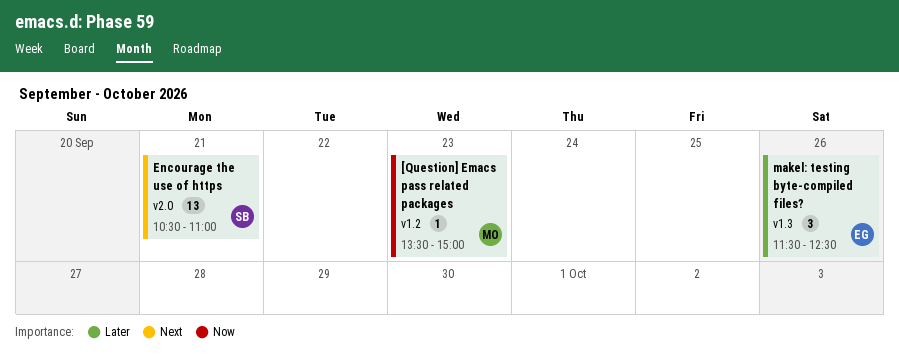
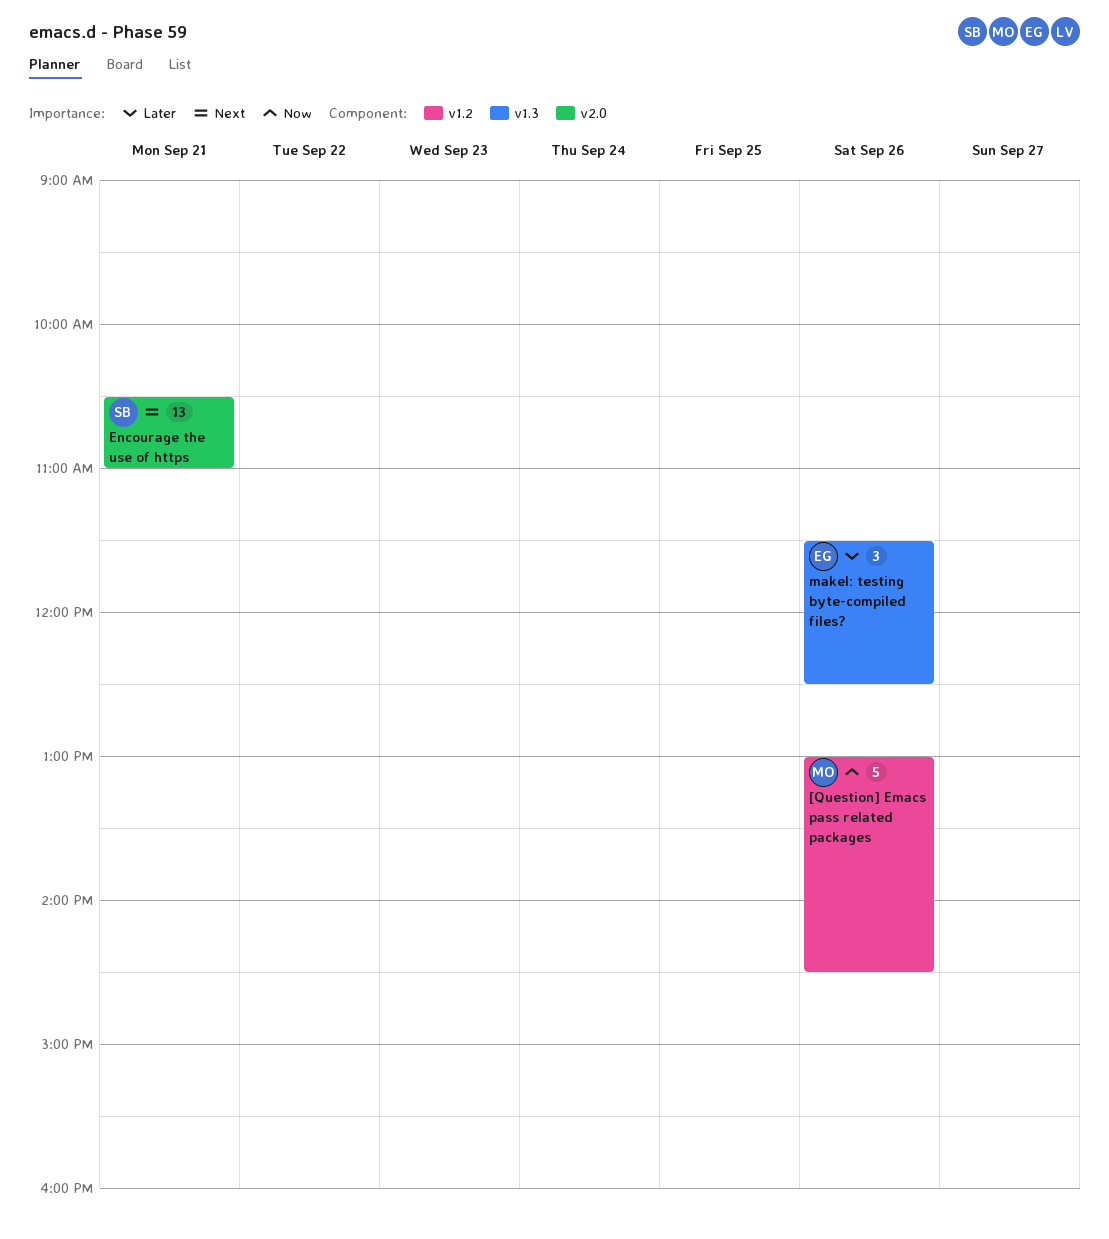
[Question] Emacs pass related packages, estimate: 1 -> 5
[Question] Emacs pass related packages, day: Sep 23 -> Sep 26
[Question] Emacs pass related packages, begins: 13:30 -> 13:00
[Question] Emacs pass related packages, ends: 15:00 -> 14:30

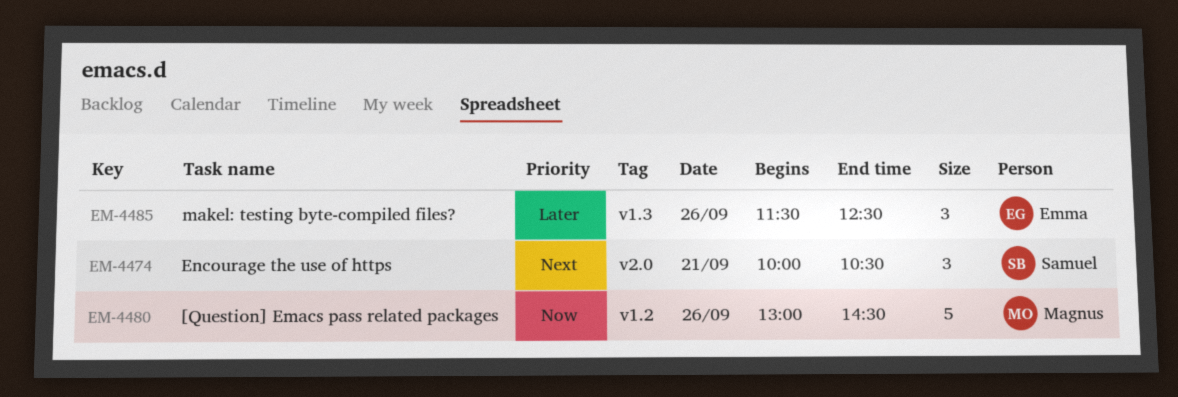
Encourage the use of https, estimate: 13 -> 3
Encourage the use of https, begins: 10:30 -> 10:00
Encourage the use of https, ends: 11:00 -> 10:30

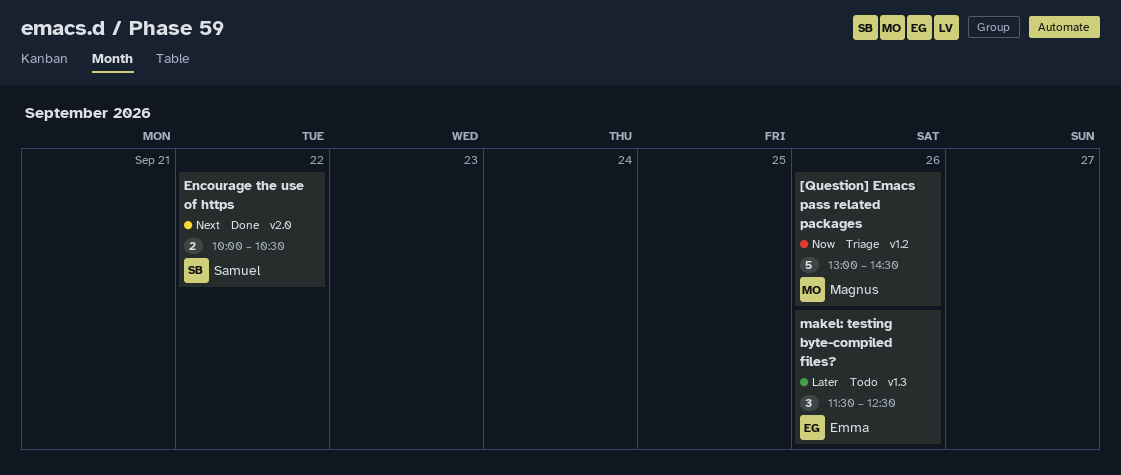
Encourage the use of https, estimate: 3 -> 2
Encourage the use of https, day: Sep 21 -> Sep 22

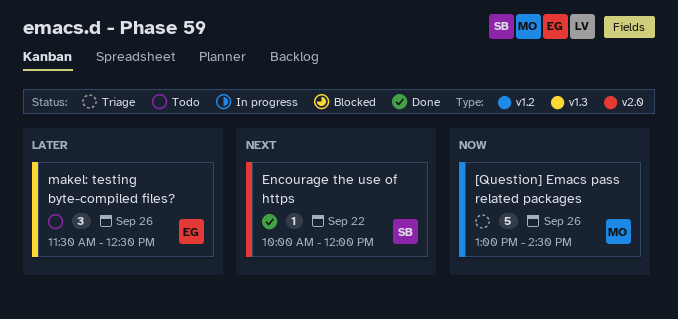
Encourage the use of https, estimate: 2 -> 1
Encourage the use of https, ends: 10:30 -> 12:00

